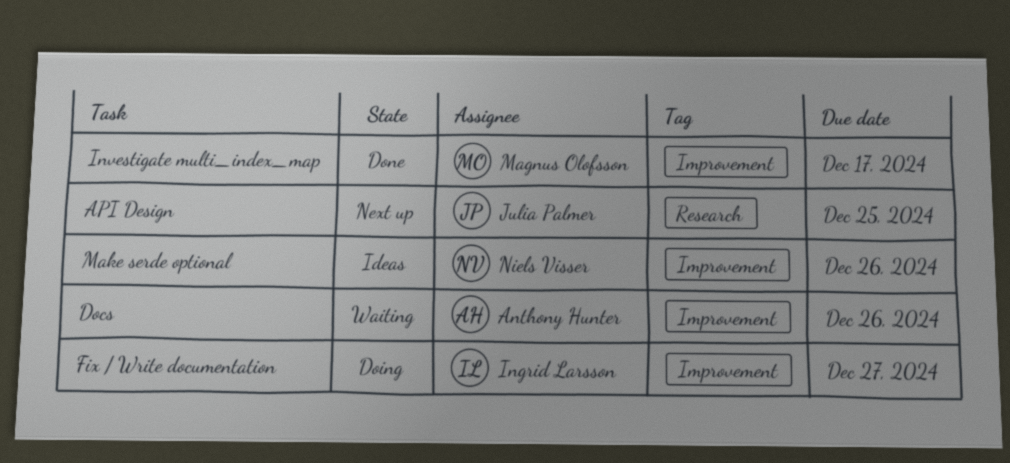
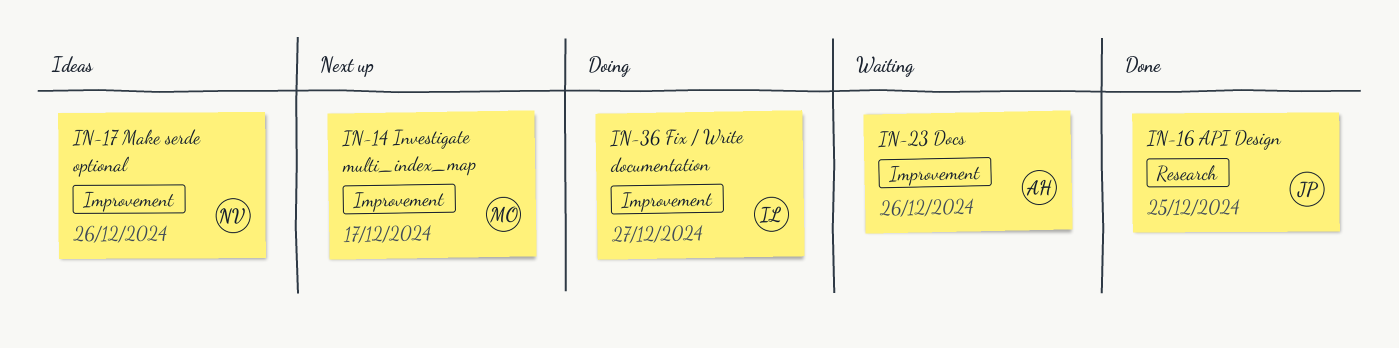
API Design, status: Next up -> Done
Investigate multi_index_map, status: Done -> Next up

